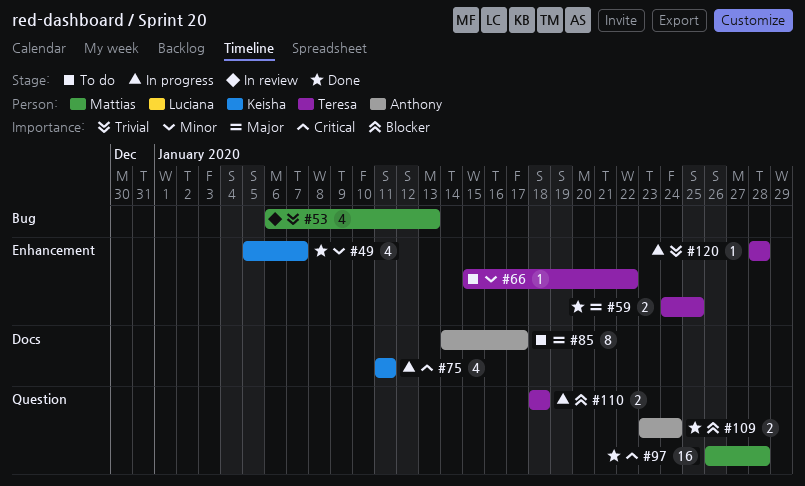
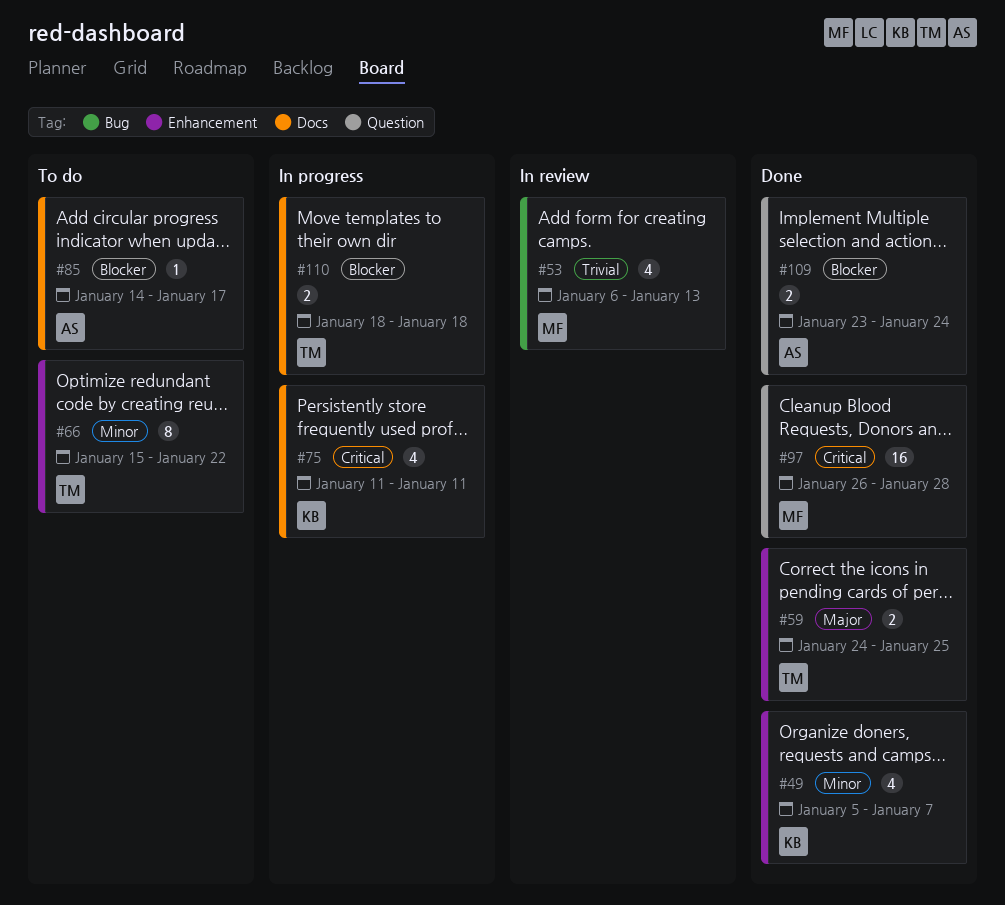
#66, estimate: 1 -> 8
#85, priority: Major -> Blocker
#85, estimate: 8 -> 1
#110, label: Question -> Docs
#120: present -> none

